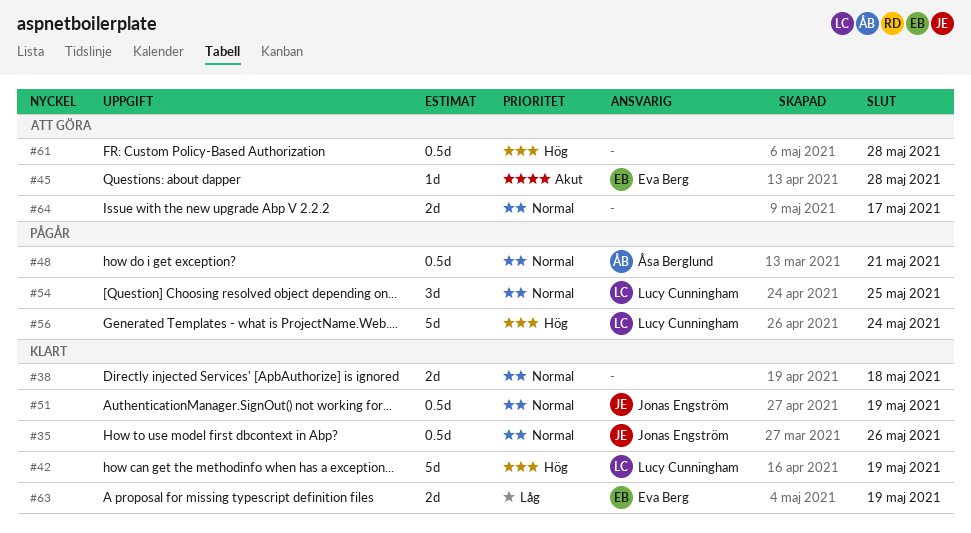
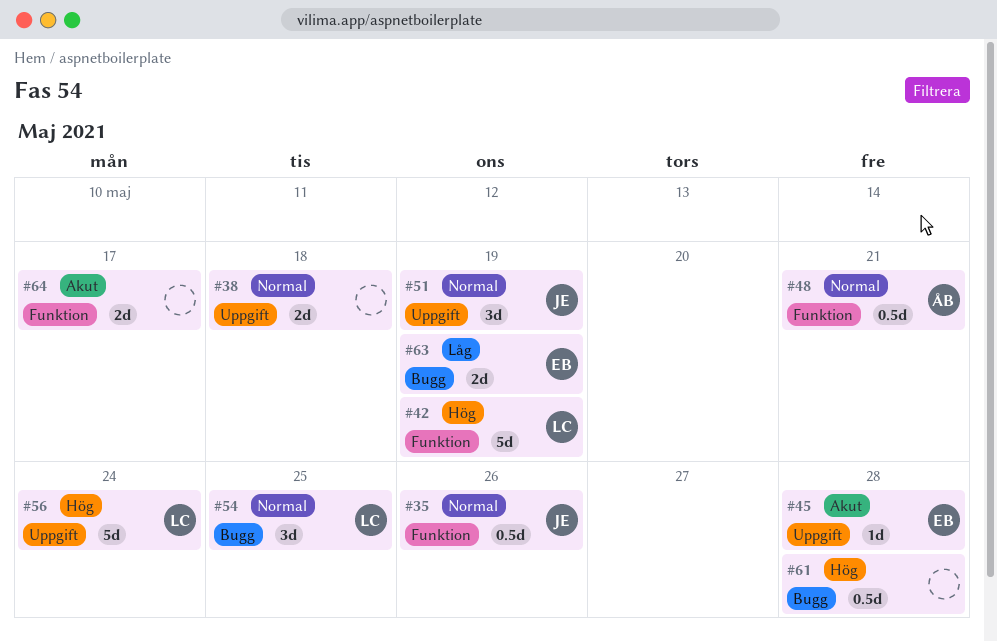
#51, estimate: 0.5d -> 3d
#64, priority: Normal -> Akut

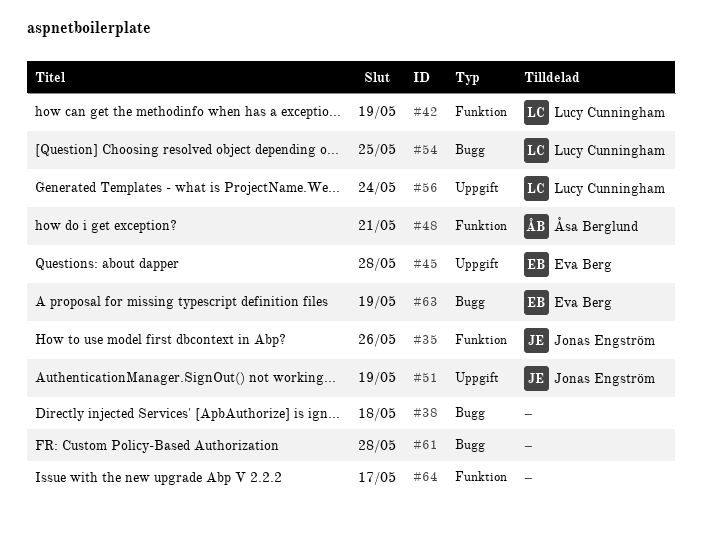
#38, label: Uppgift -> Bugg

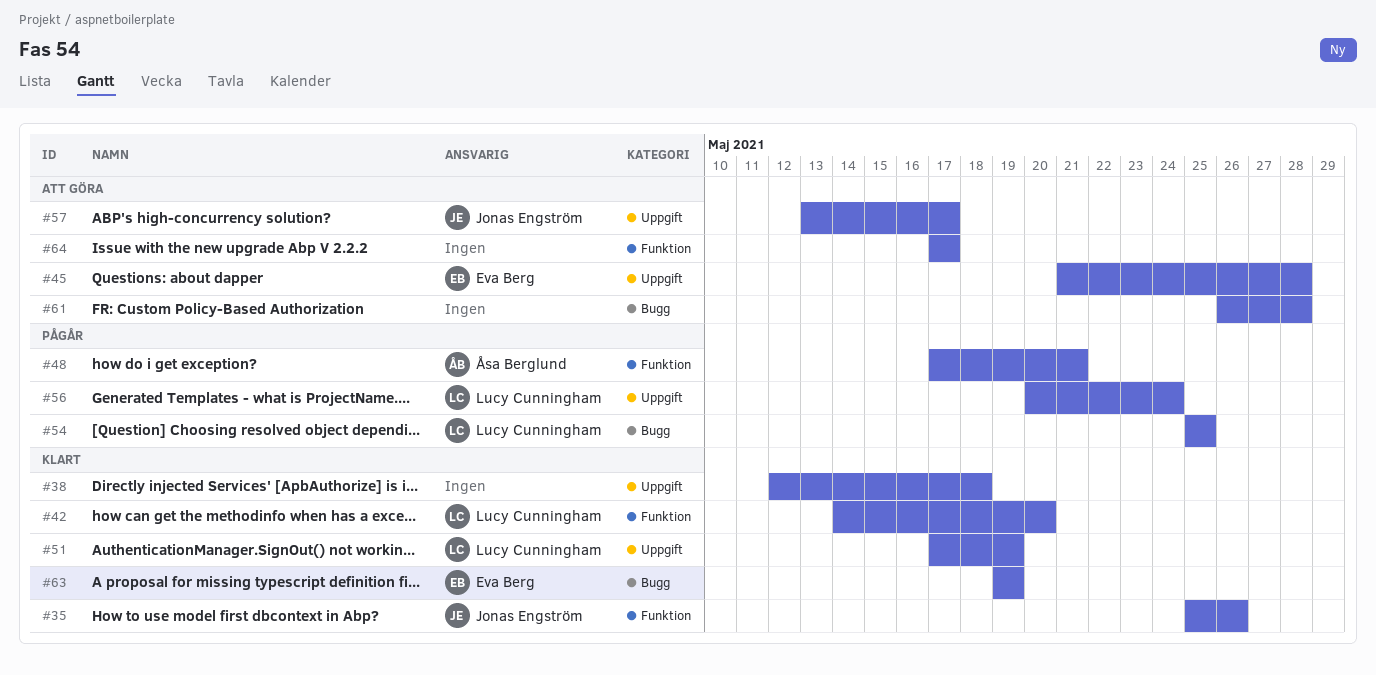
#38, label: Bugg -> Uppgift
#42, due: May 19 -> May 20
#51, owner: Jonas Engström -> Lucy Cunningham
#57: none -> present

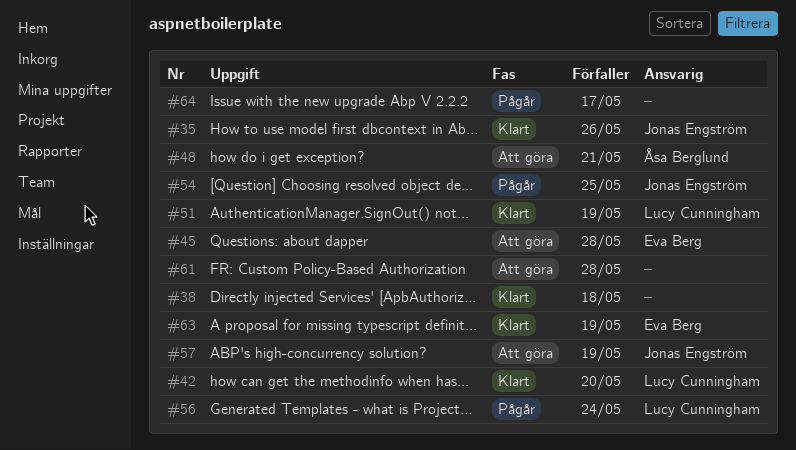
#48, status: Pågår -> Att göra
#54, owner: Lucy Cunningham -> Jonas Engström
#57, due: May 17 -> May 19
#64, status: Att göra -> Pågår

